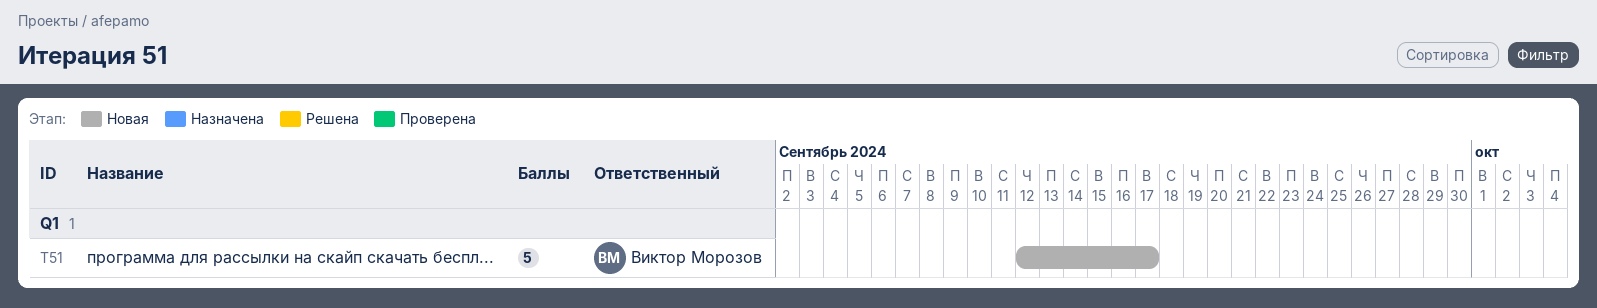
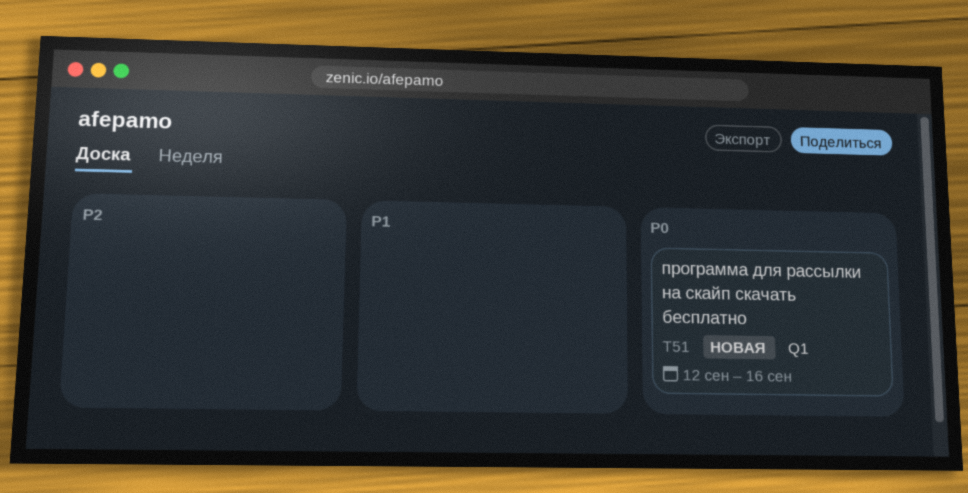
T51, due: Sep 17 -> Sep 16

